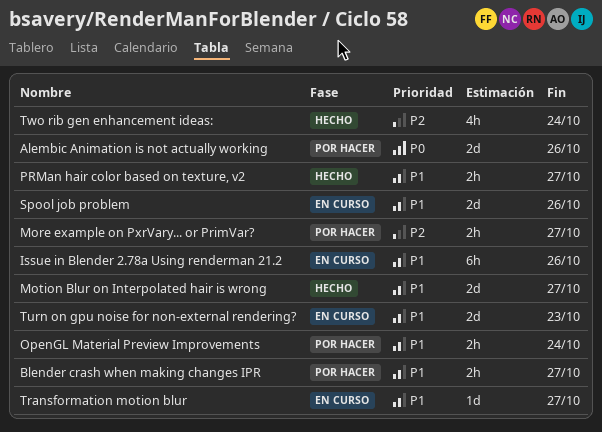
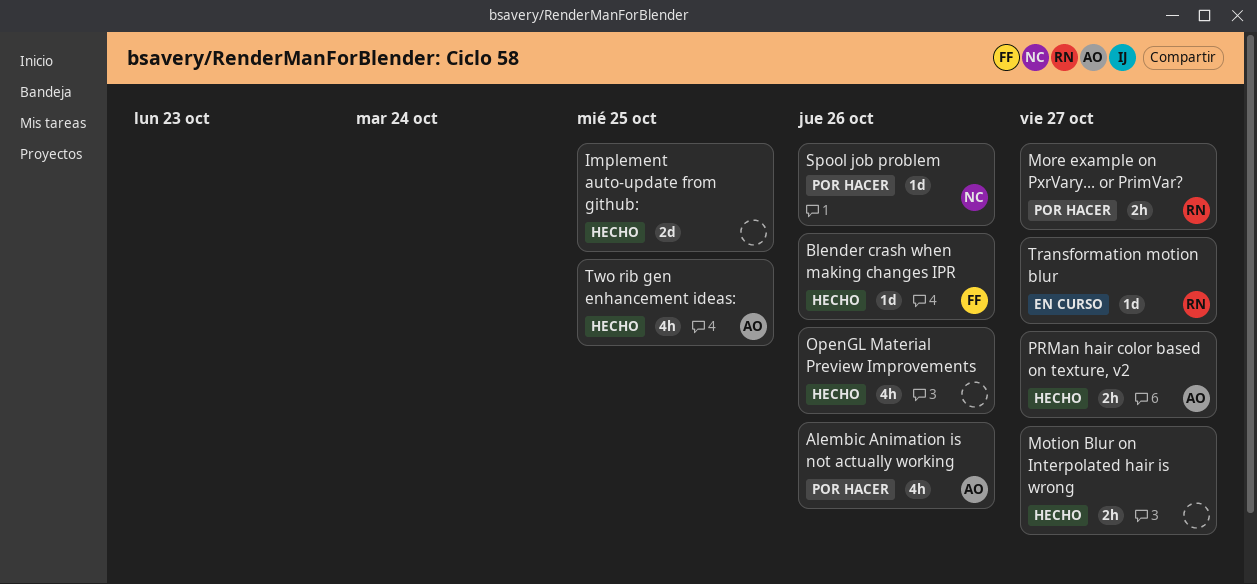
Alembic Animation is not actually working, estimate: 2d -> 4h
Blender crash when making changes IPR, status: Por hacer -> Hecho
Blender crash when making changes IPR, estimate: 2h -> 1d
Blender crash when making changes IPR, due: Oct 27 -> Oct 26
Implement auto-update from github:: none -> present
Issue in Blender 2.78a Using renderman 21.2: present -> none
Motion Blur on Interpolated hair is wrong, estimate: 2d -> 2h
OpenGL Material Preview Improvements, status: Por hacer -> Hecho
OpenGL Material Preview Improvements, estimate: 2h -> 4h
OpenGL Material Preview Improvements, due: Oct 24 -> Oct 26
Spool job problem, status: En curso -> Por hacer
Spool job problem, estimate: 2d -> 1d
Turn on gpu noise for non-external rendering?: present -> none
Two rib gen enhancement ideas:, due: Oct 24 -> Oct 25

